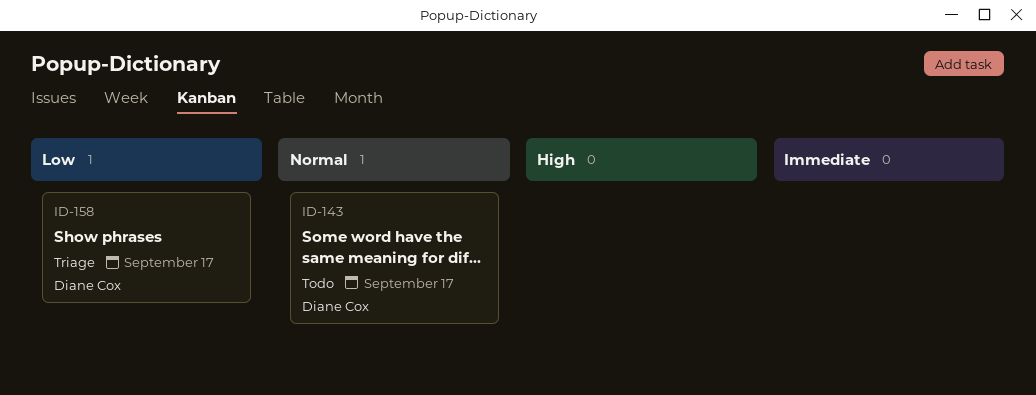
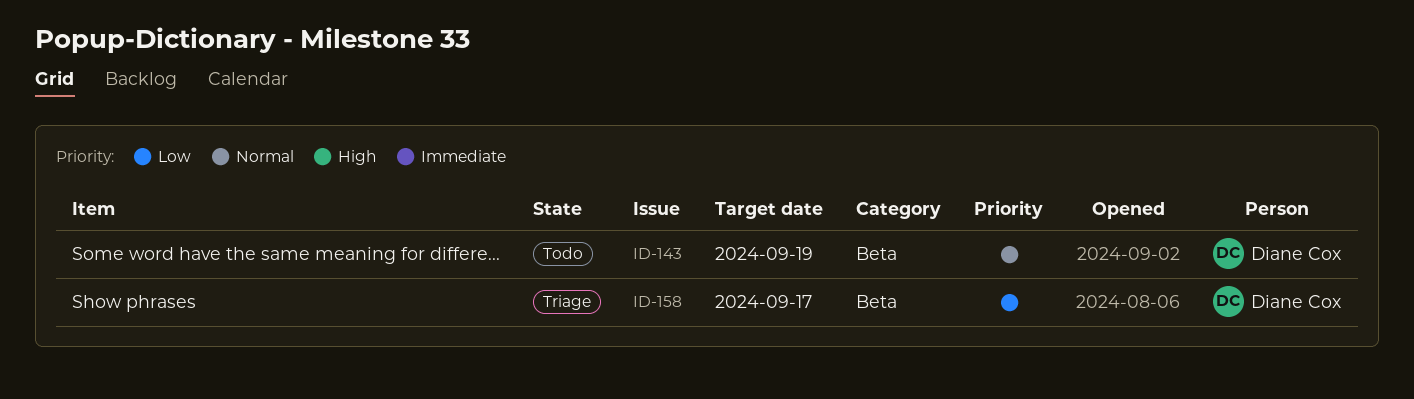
ID-143, due: Sep 17 -> Sep 19

